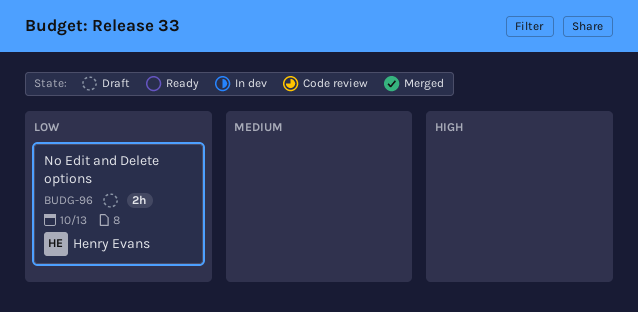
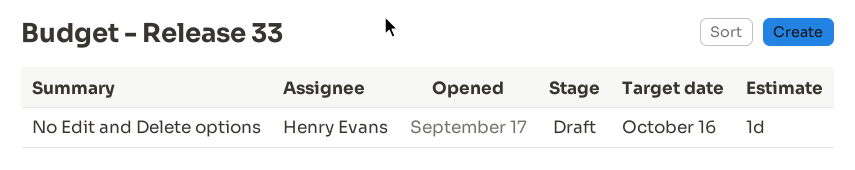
No Edit and Delete options, estimate: 2h -> 1d
No Edit and Delete options, due: Oct 13 -> Oct 16

